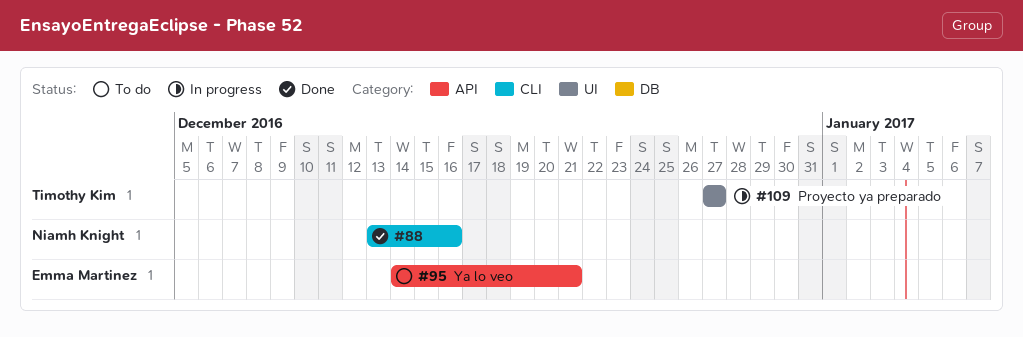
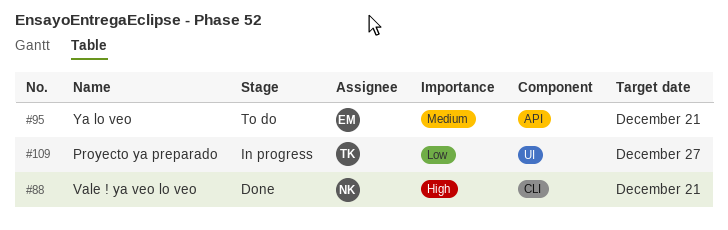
#88, due: Dec 16 -> Dec 21

